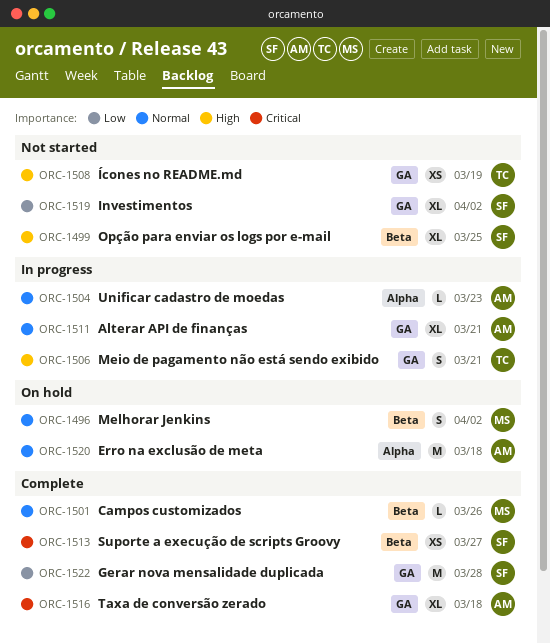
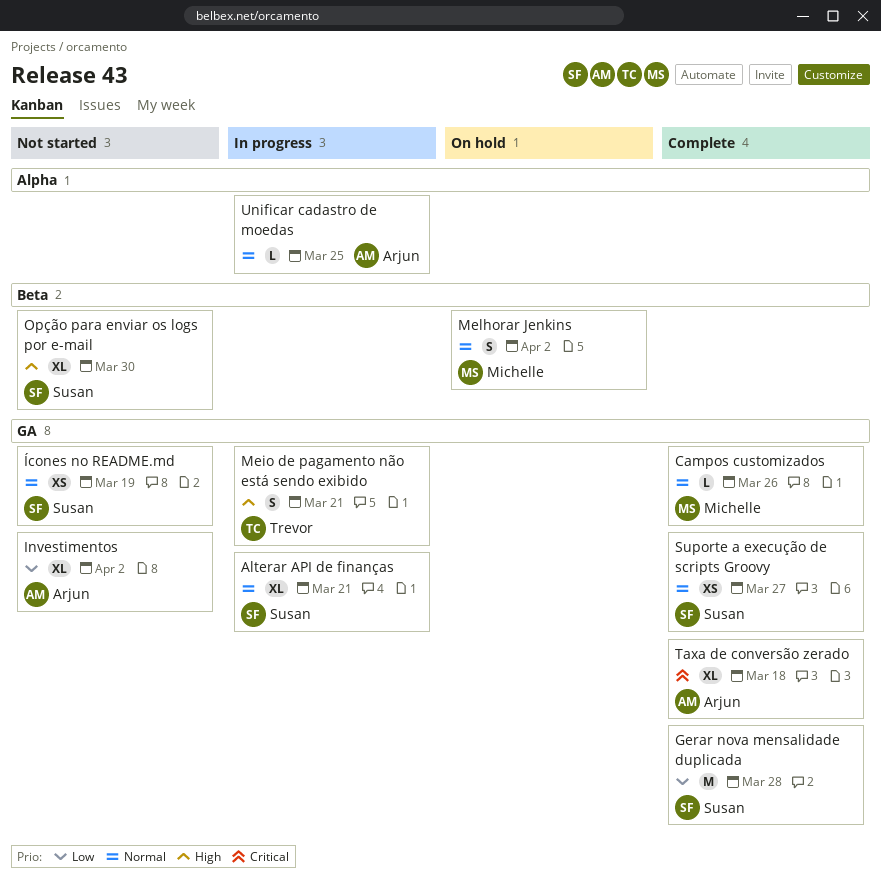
Alterar API de finanças, owner: Arjun -> Susan
Campos customizados, label: Beta -> GA
Erro na exclusão de meta: present -> none
Investimentos, owner: Susan -> Arjun
Opção para enviar os logs por e-mail, due: Mar 25 -> Mar 30
Suporte a execução de scripts Groovy, priority: Critical -> Normal
Suporte a execução de scripts Groovy, label: Beta -> GA
Unificar cadastro de moedas, due: Mar 23 -> Mar 25
Ícones no README.md, owner: Trevor -> Susan
Ícones no README.md, priority: High -> Normal

